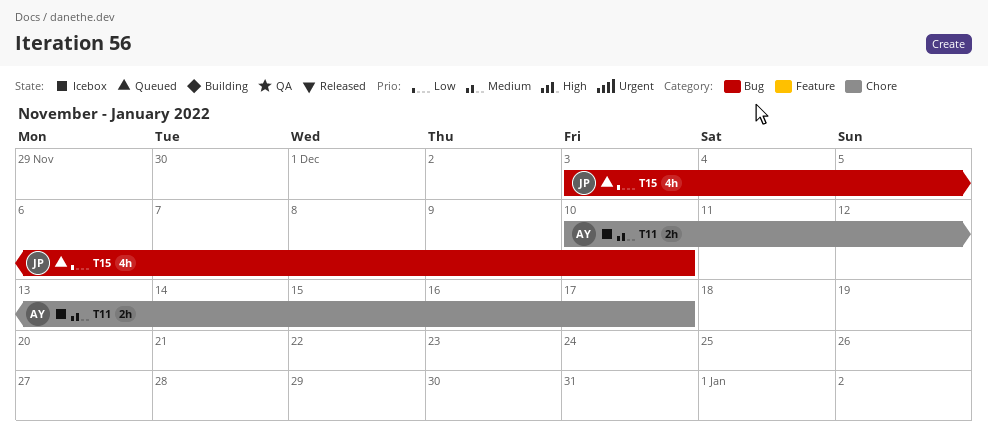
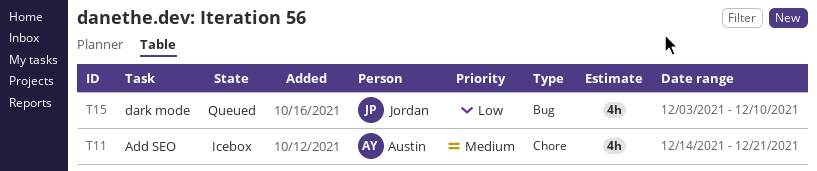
T11, estimate: 2h -> 4h
T11, start: Dec 10 -> Dec 14
T11, due: Dec 17 -> Dec 21

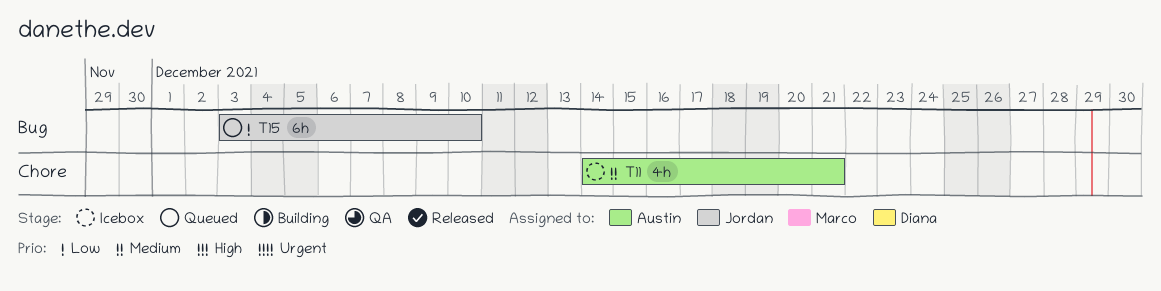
T15, estimate: 4h -> 6h

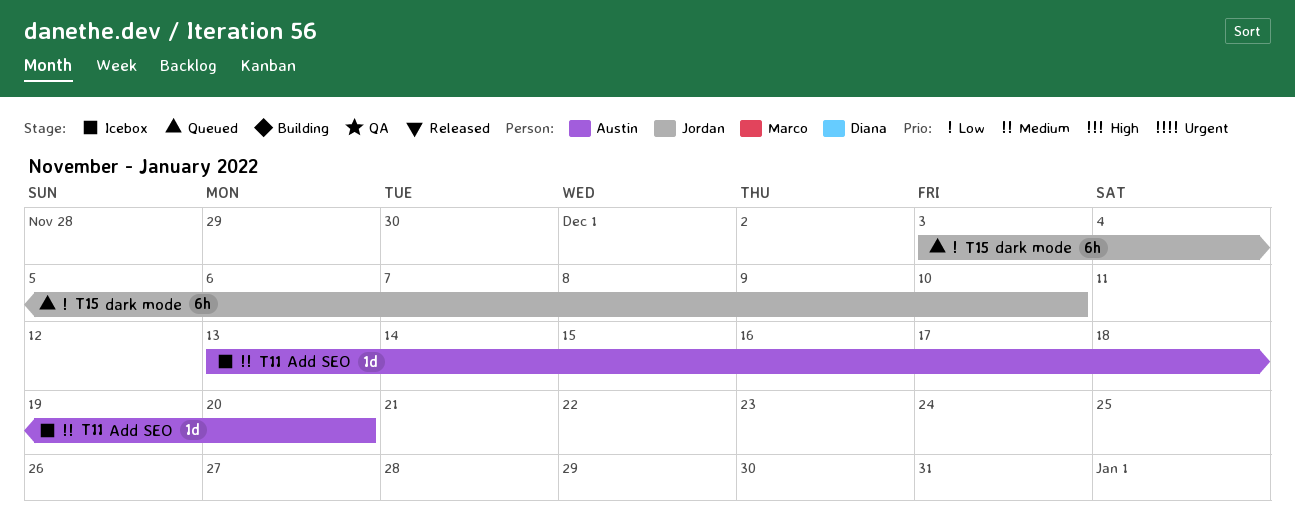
T11, estimate: 4h -> 1d
T11, start: Dec 14 -> Dec 13
T11, due: Dec 21 -> Dec 20

